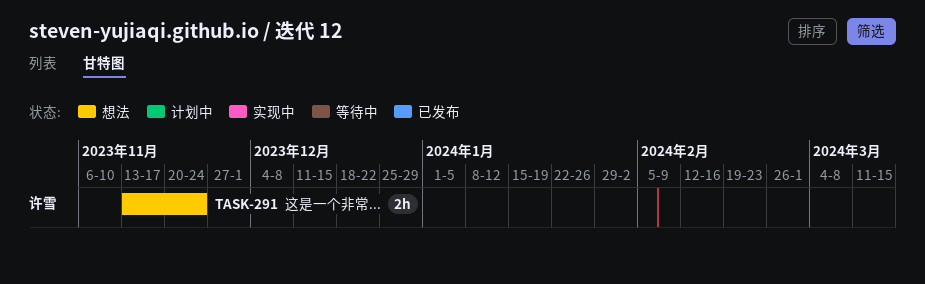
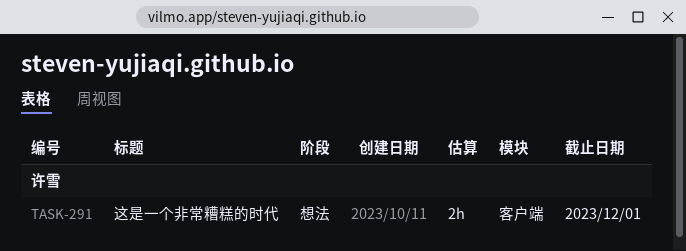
TASK-291, due: Nov 24 -> Dec 1

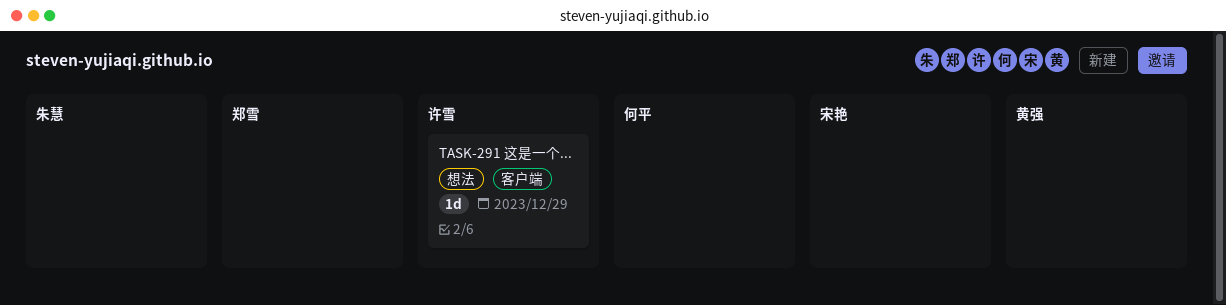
TASK-291, estimate: 2h -> 1d
TASK-291, due: Dec 1 -> Dec 29

